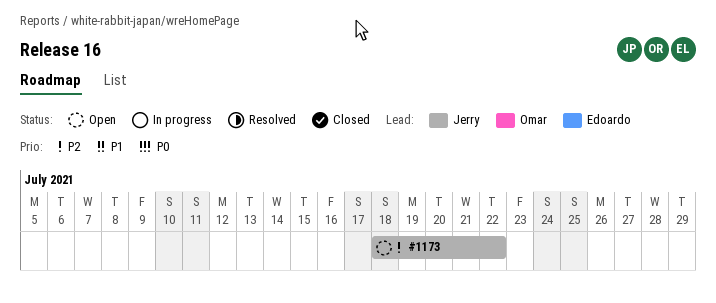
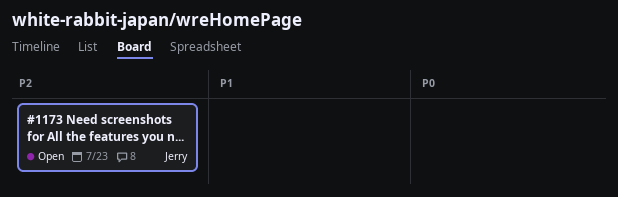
#1173, due: Jul 22 -> Jul 23

